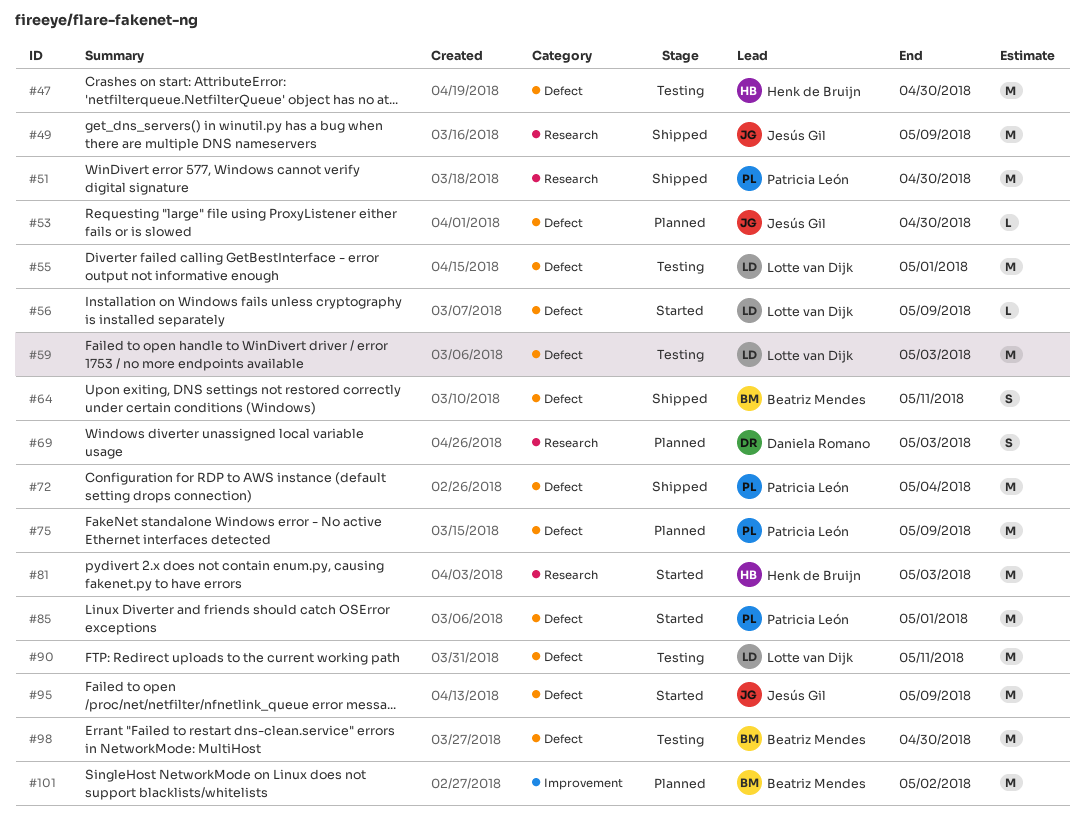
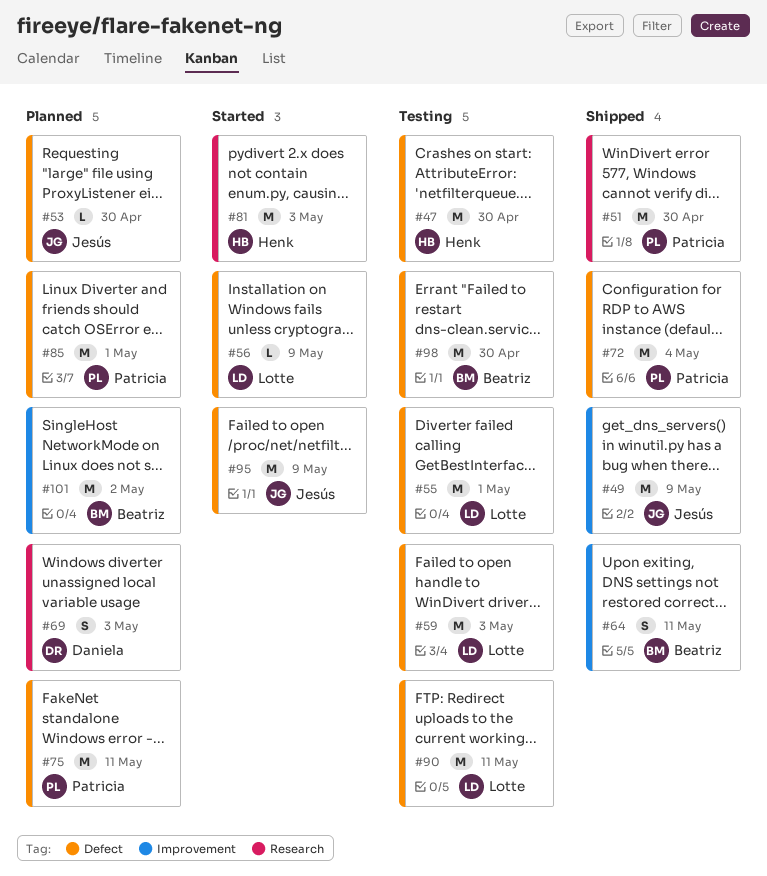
#49, label: Research -> Improvement
#64, label: Defect -> Improvement
#75, due: May 9 -> May 11
#85, status: Started -> Planned

